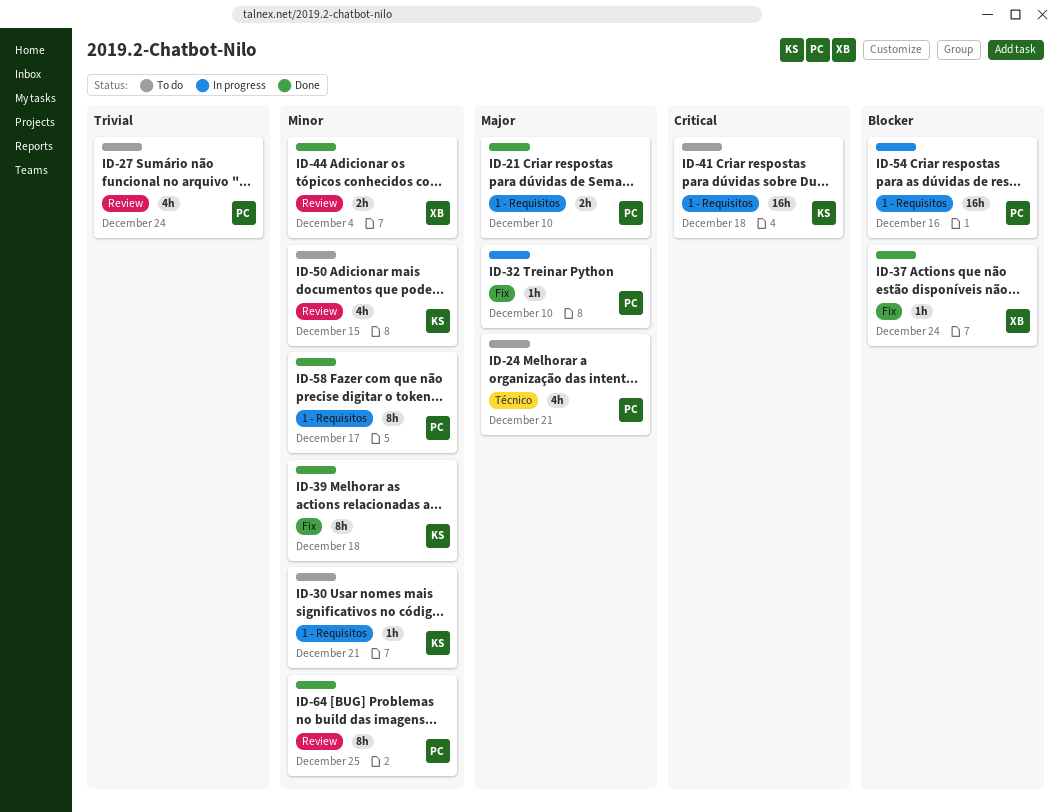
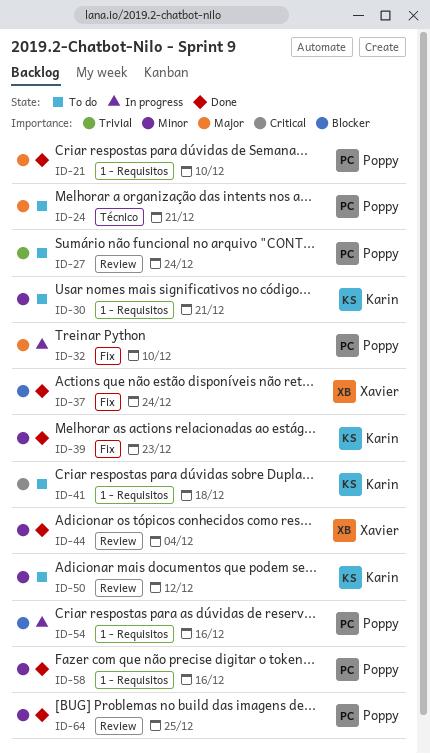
ID-39, due: Dec 18 -> Dec 23
ID-50, due: Dec 15 -> Dec 12
ID-58, due: Dec 17 -> Dec 16

